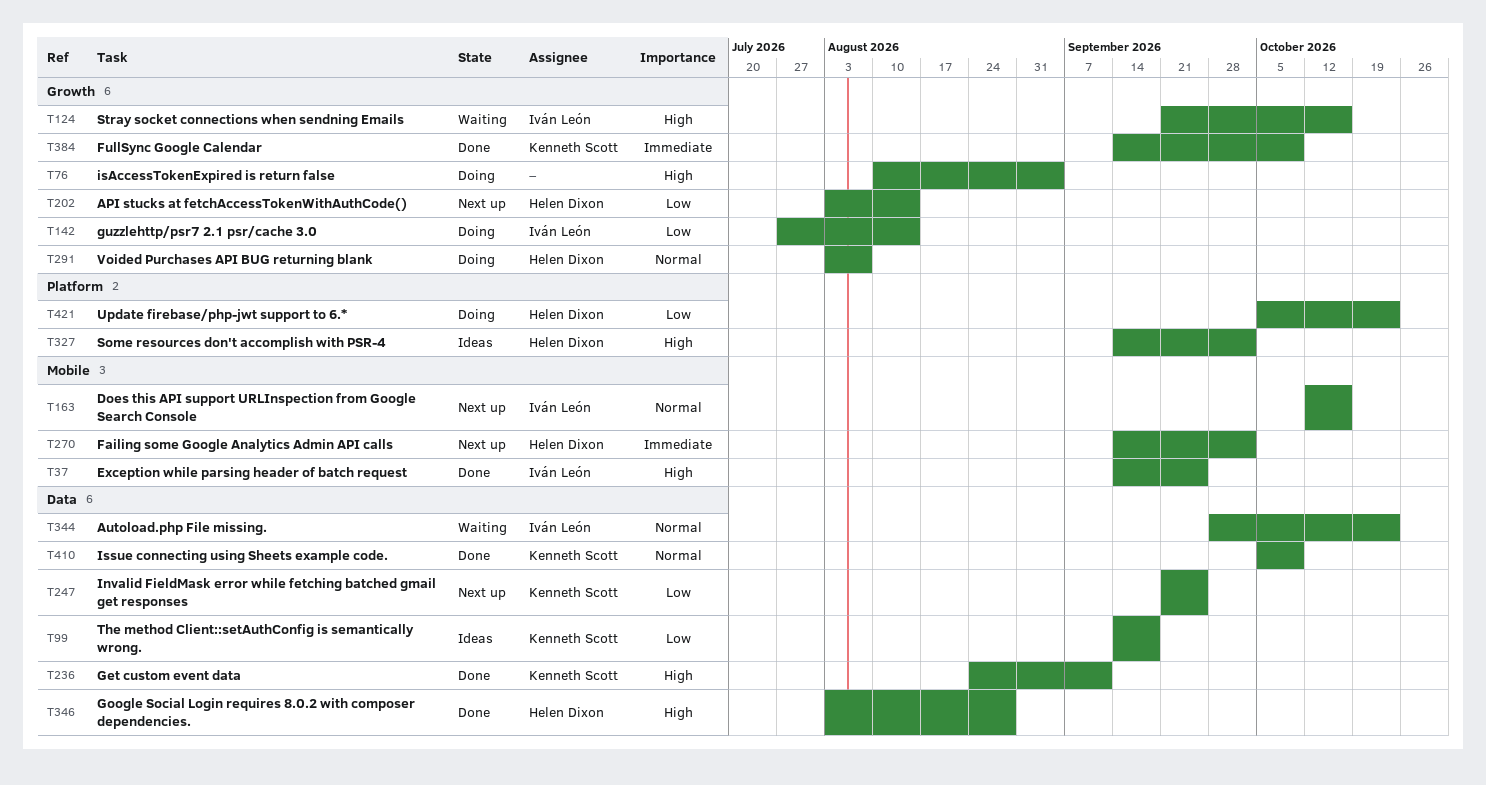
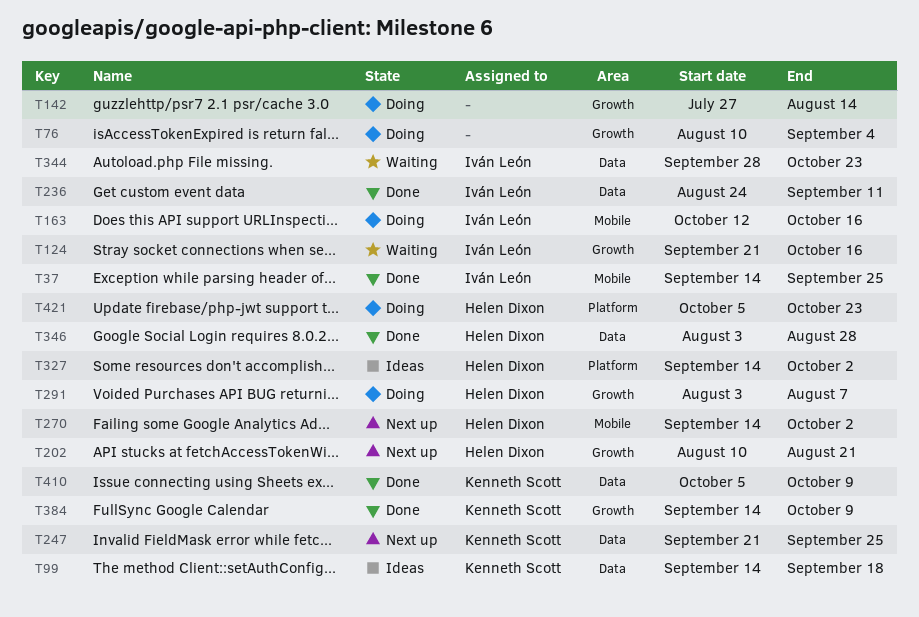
T142, owner: Iván León -> none
T163, status: Next up -> Doing
T202, start: Aug 3 -> Aug 10
T202, due: Aug 14 -> Aug 21
T236, owner: Kenneth Scott -> Iván León

